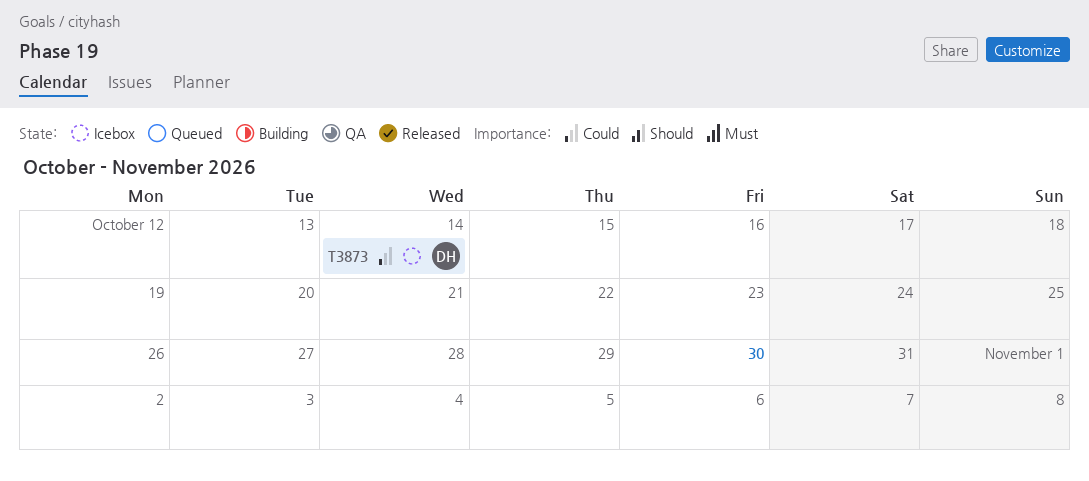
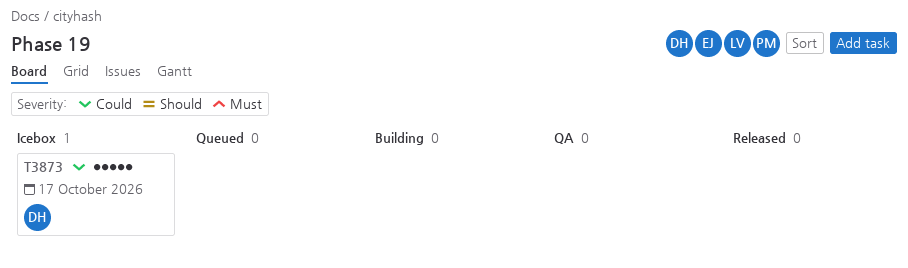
T3873, due: Oct 14 -> Oct 17

